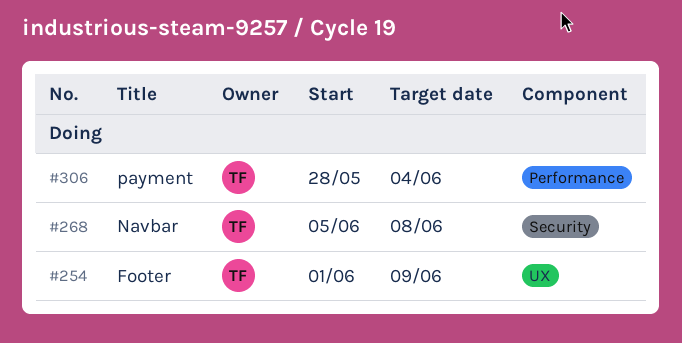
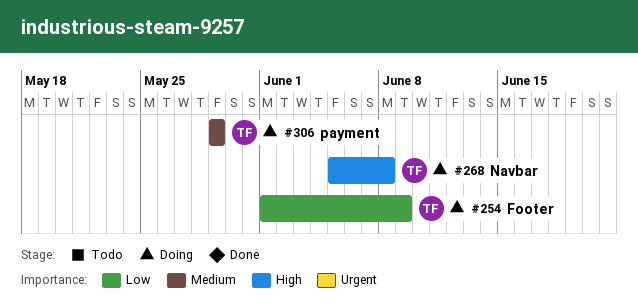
#306, start: May 28 -> May 29
#306, due: Jun 4 -> May 29

